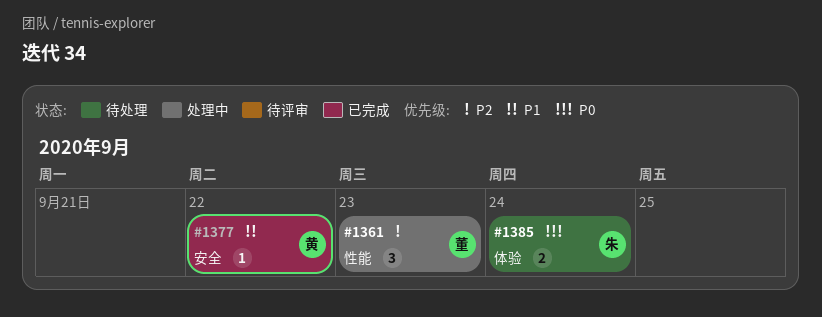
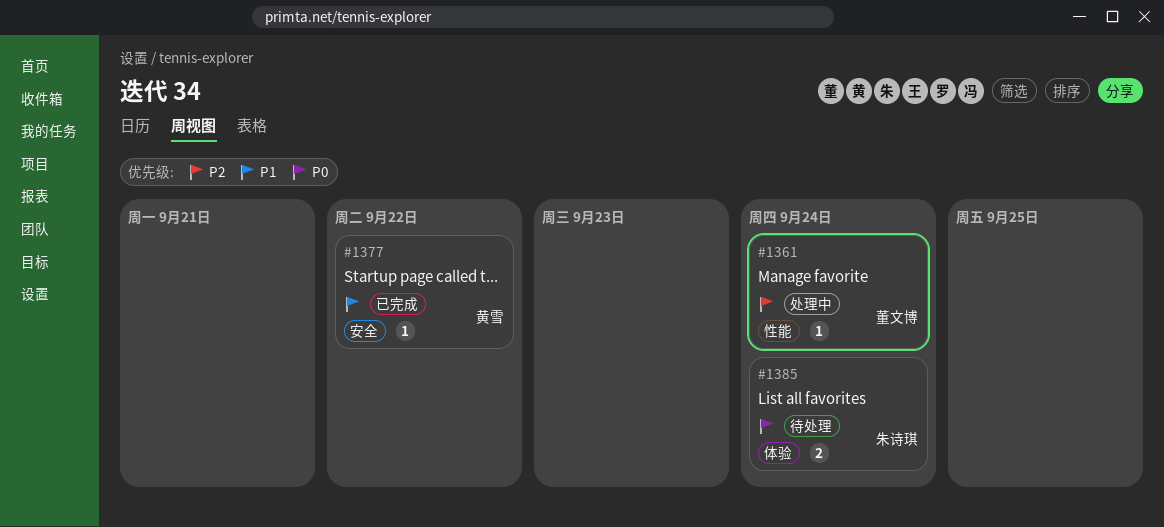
#1361, estimate: 3 -> 1
#1361, due: Sep 23 -> Sep 24

